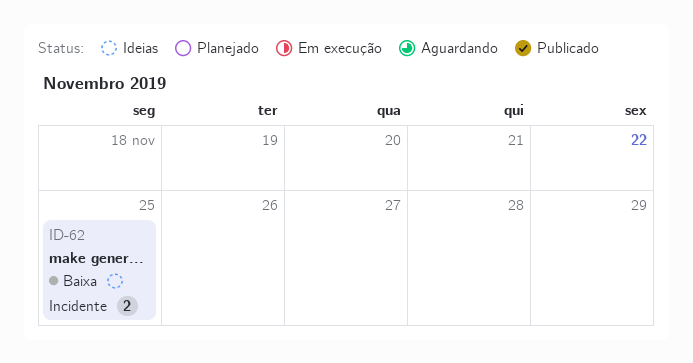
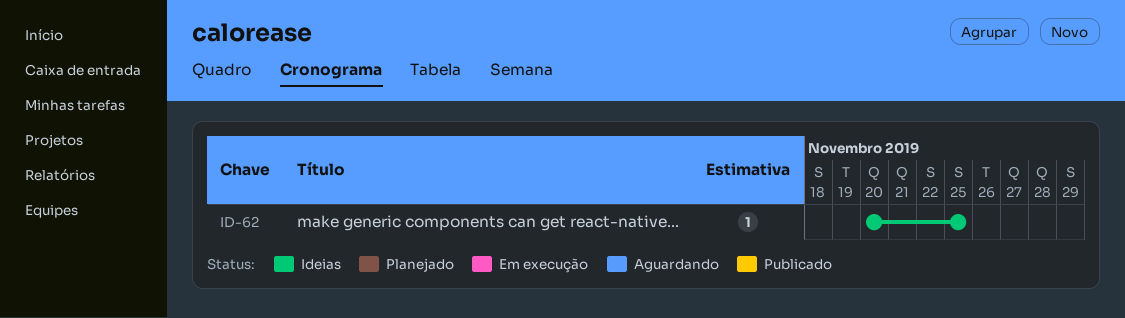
ID-62, estimate: 2 -> 1

